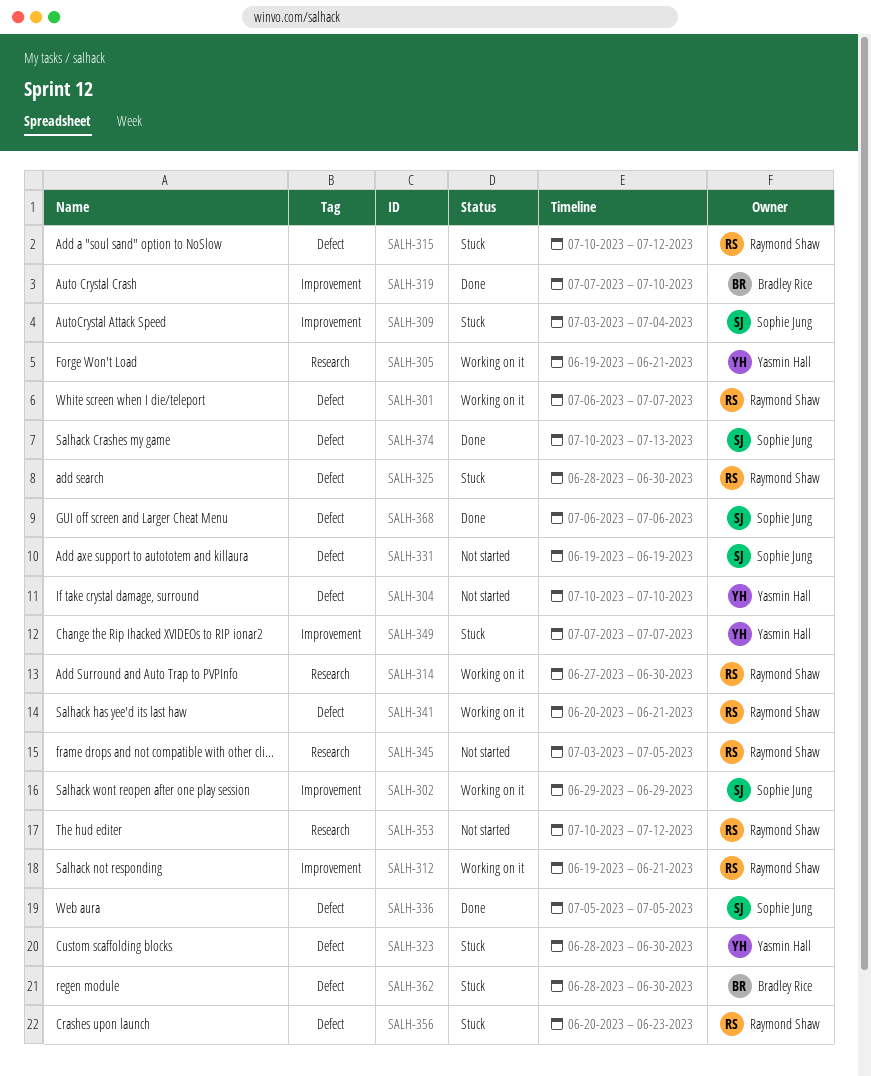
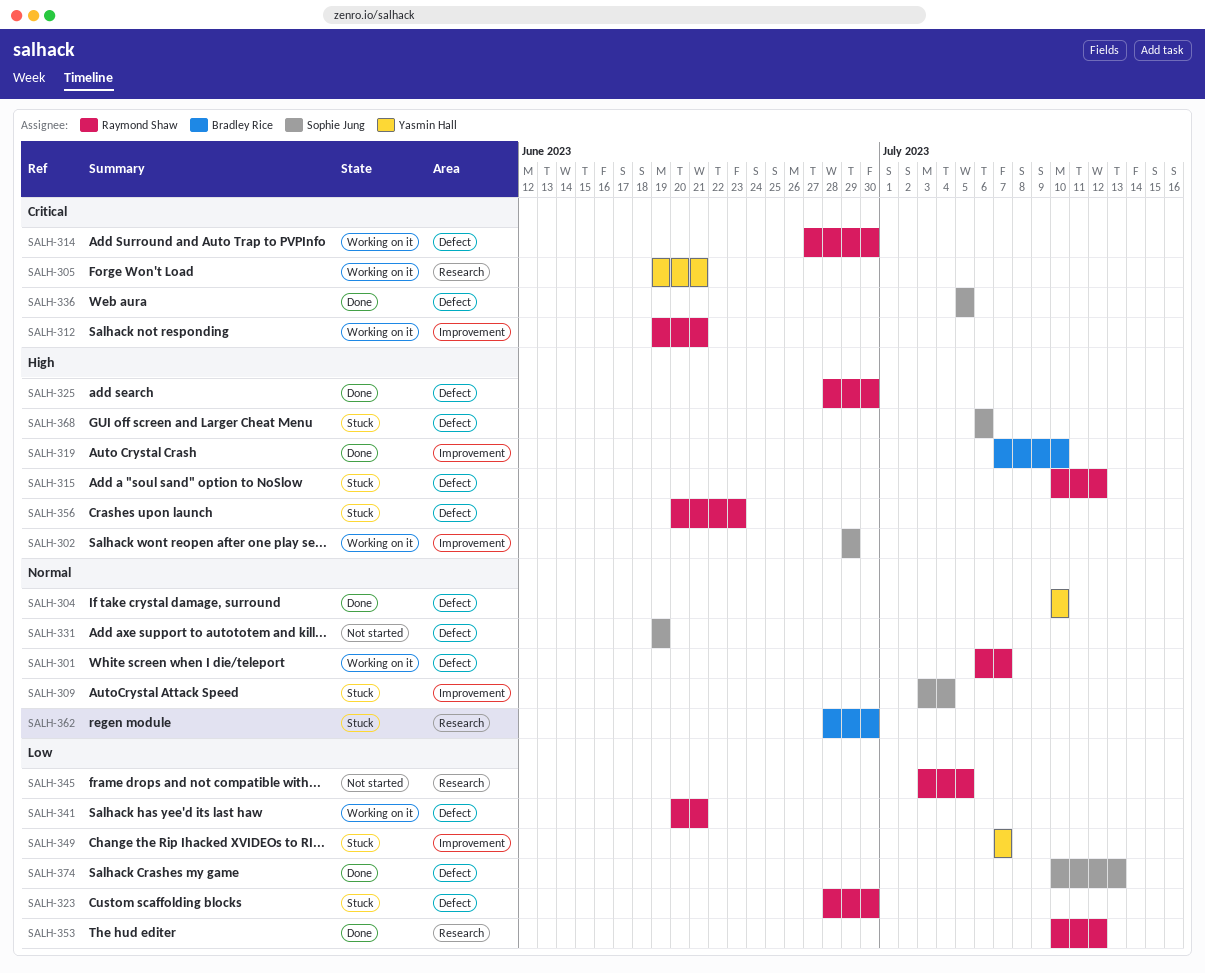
SALH-304, status: Not started -> Done
SALH-314, label: Research -> Defect
SALH-323, owner: Yasmin Hall -> Raymond Shaw
SALH-325, status: Stuck -> Done
SALH-353, status: Not started -> Done
SALH-362, label: Defect -> Research
SALH-368, status: Done -> Stuck

